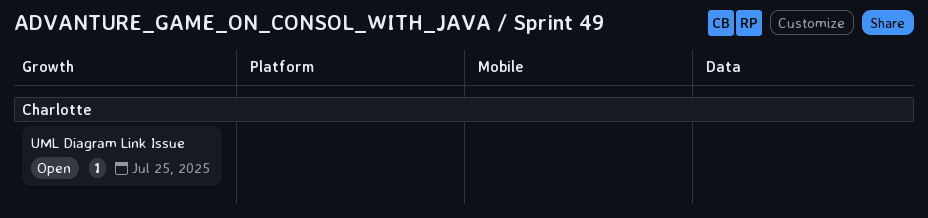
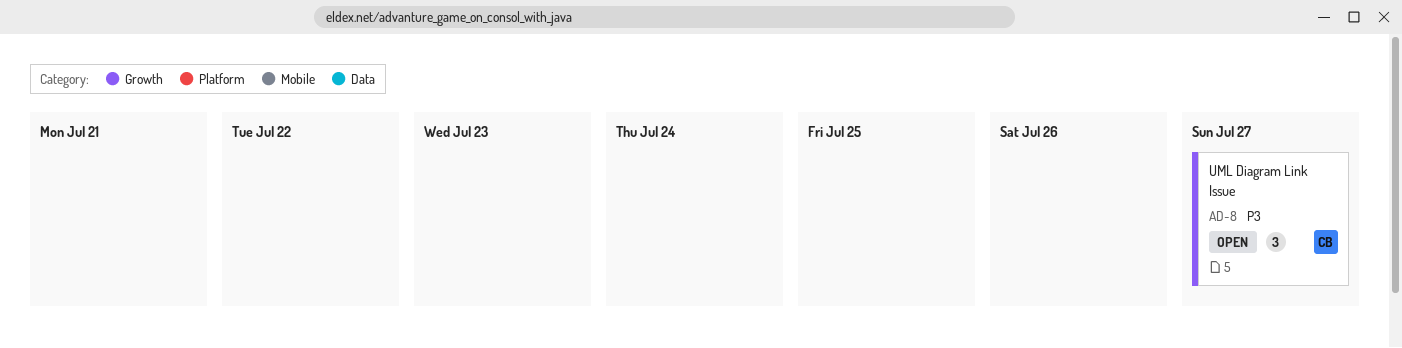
UML Diagram Link Issue, estimate: 1 -> 3
UML Diagram Link Issue, due: Jul 25 -> Jul 27

